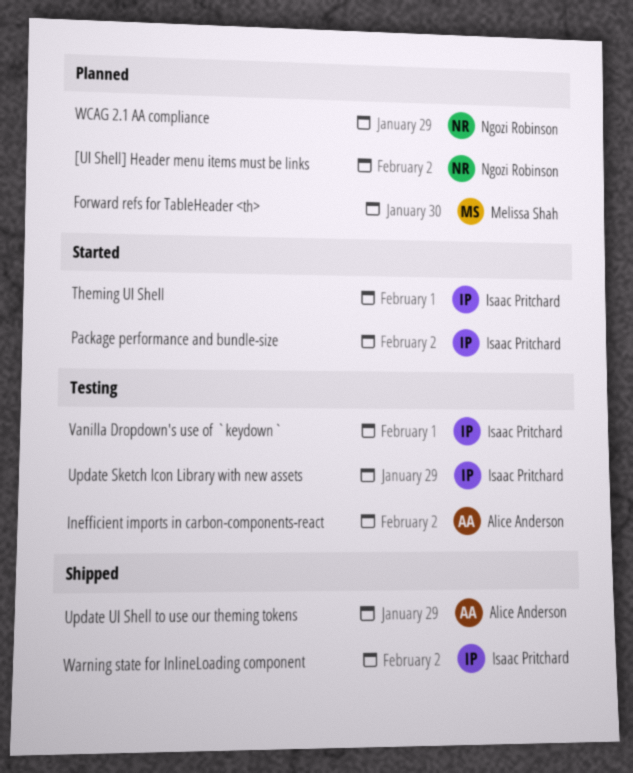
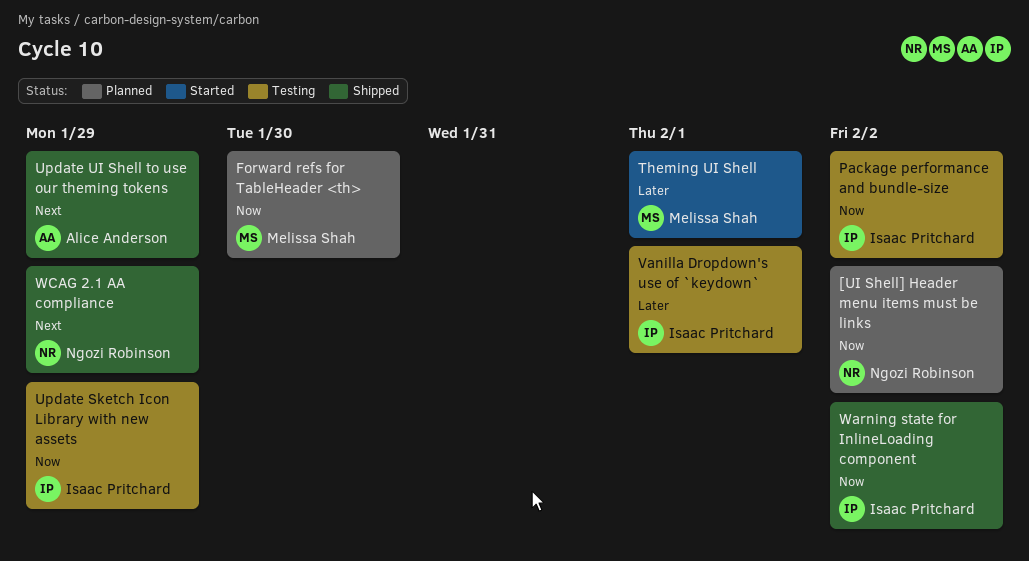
Inefficient imports in carbon-components-react: present -> none
Package performance and bundle-size, status: Started -> Testing
Theming UI Shell, owner: Isaac Pritchard -> Melissa Shah
WCAG 2.1 AA compliance, status: Planned -> Shipped

